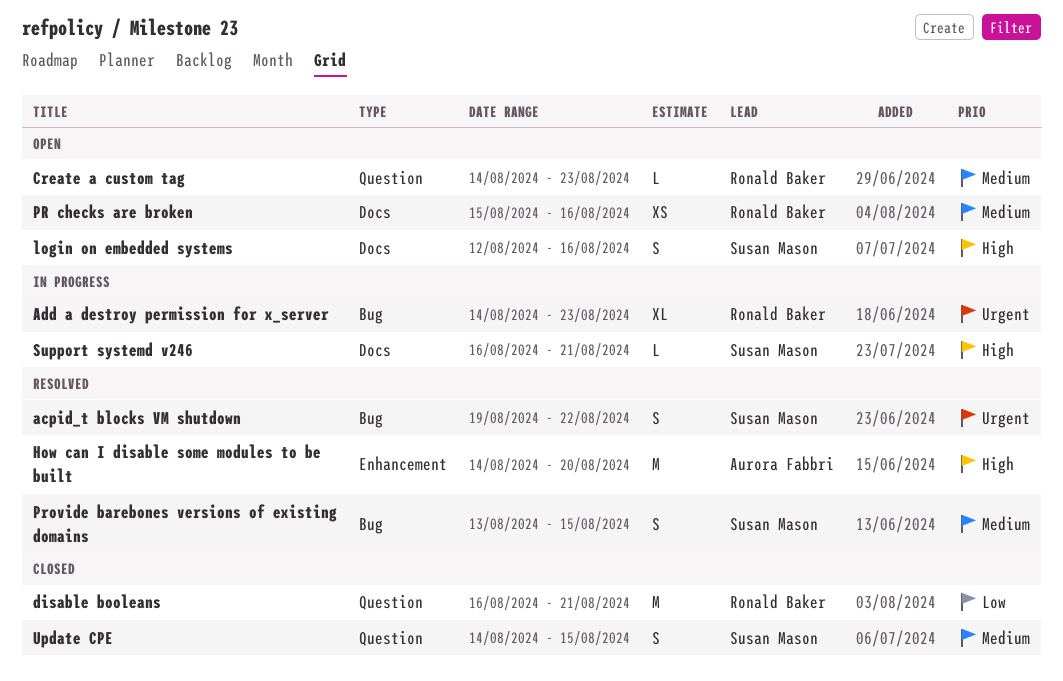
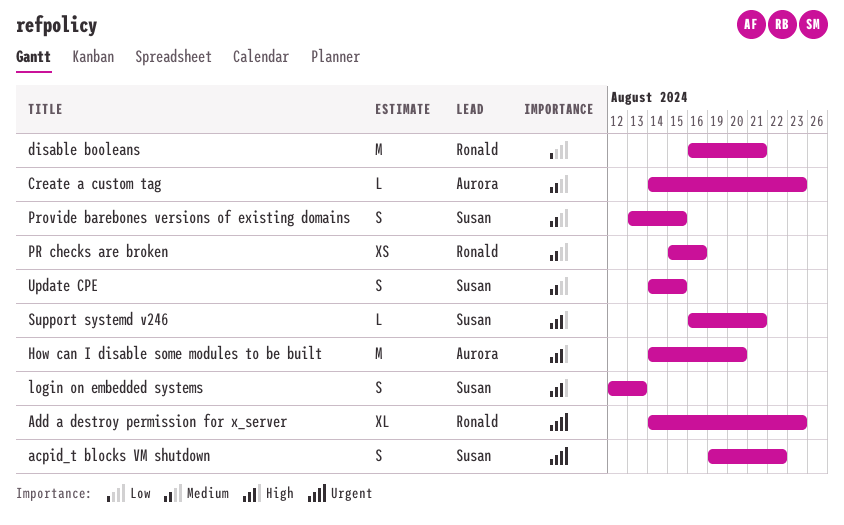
Create a custom tag, owner: Ronald Baker -> Aurora Fabbri
login on embedded systems, due: Aug 16 -> Aug 13

